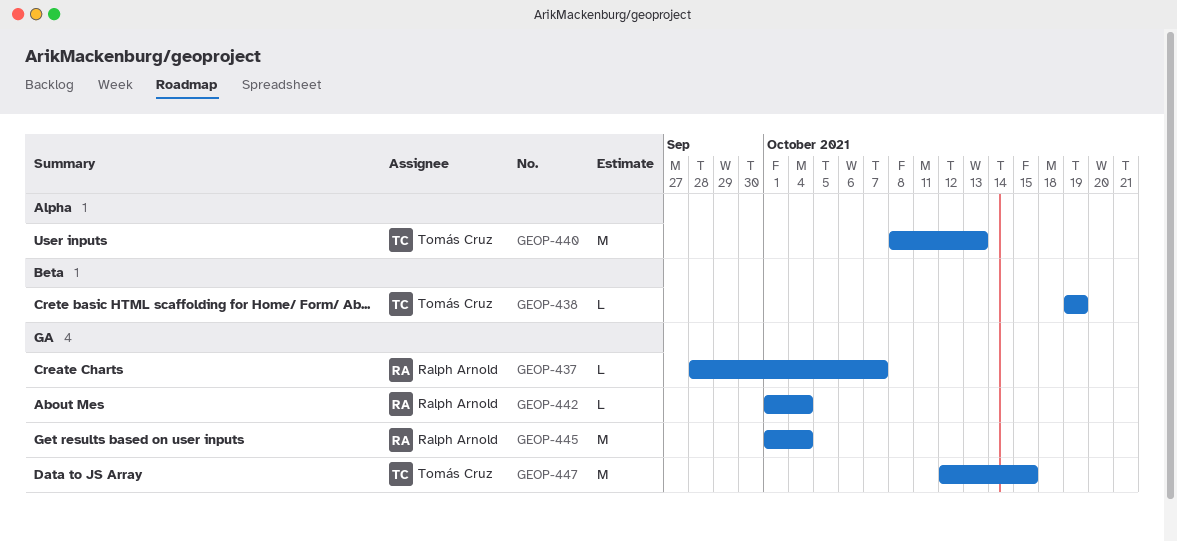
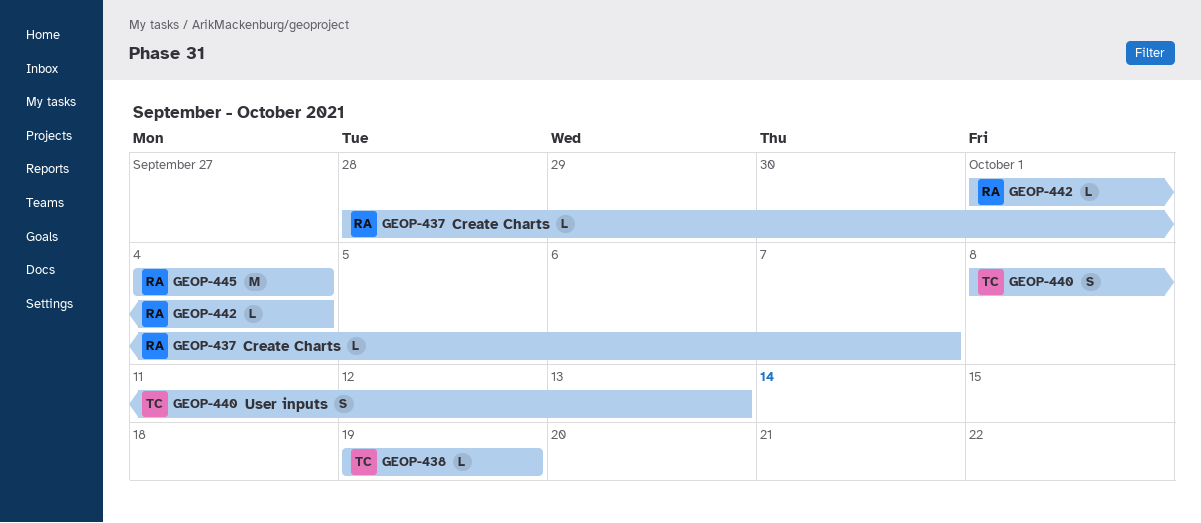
GEOP-440, estimate: M -> S
GEOP-445, start: Oct 1 -> Oct 4
GEOP-447: present -> none

